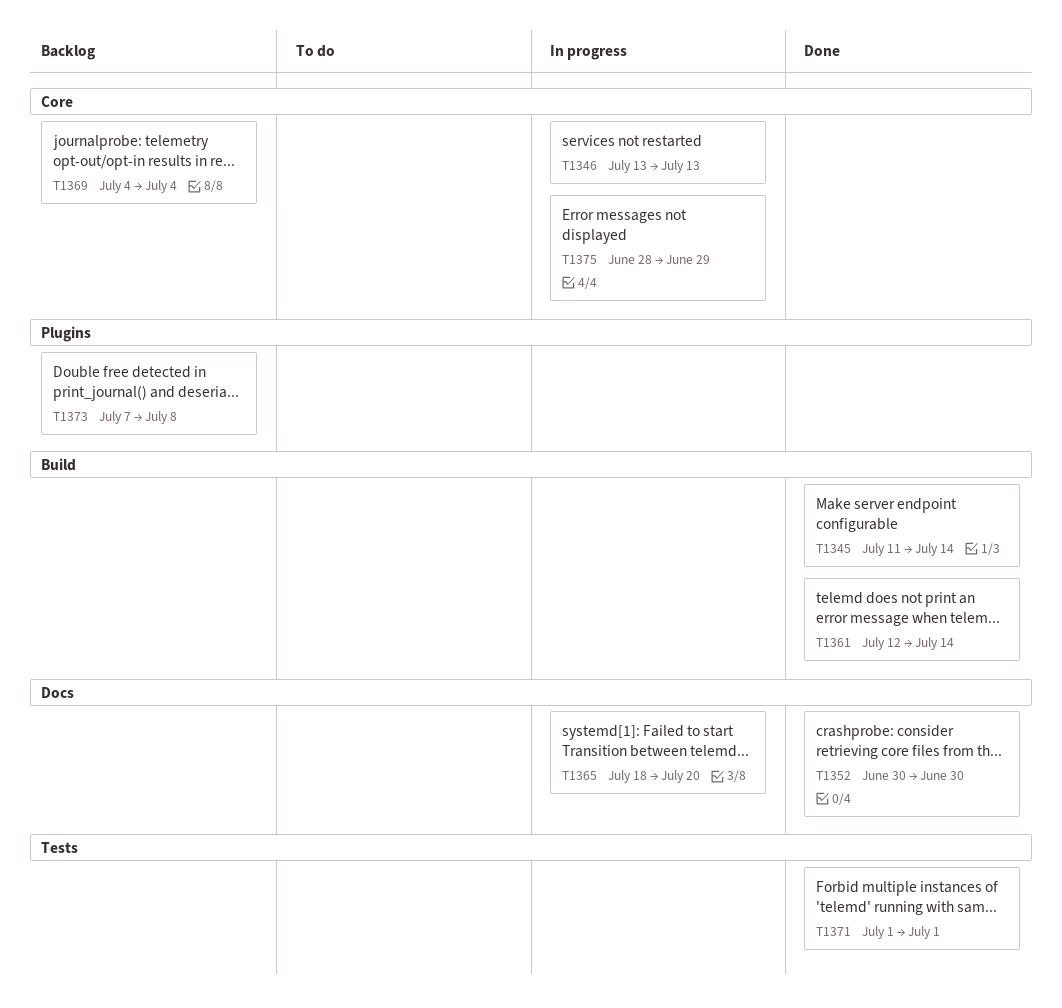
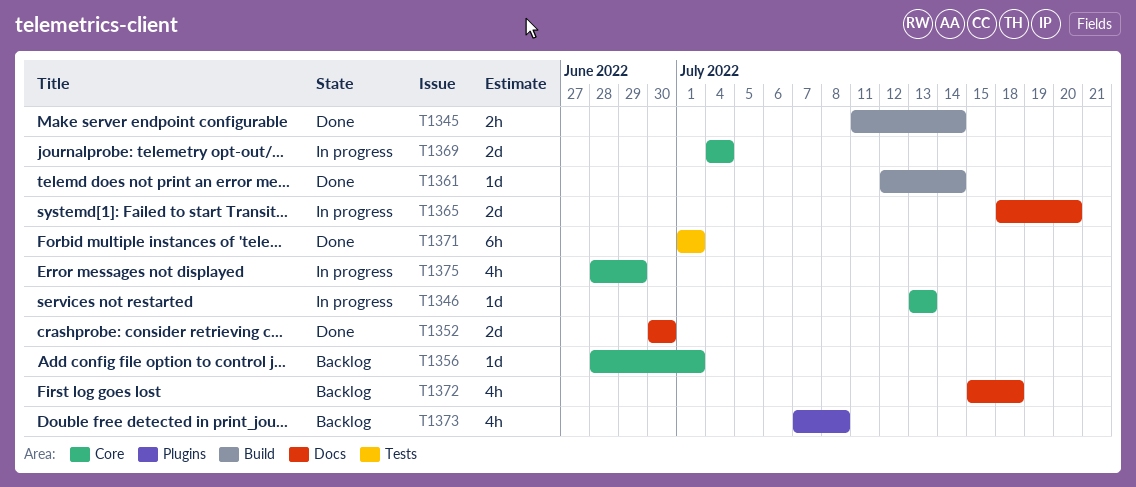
T1356: none -> present
T1369, status: Backlog -> In progress
T1372: none -> present

